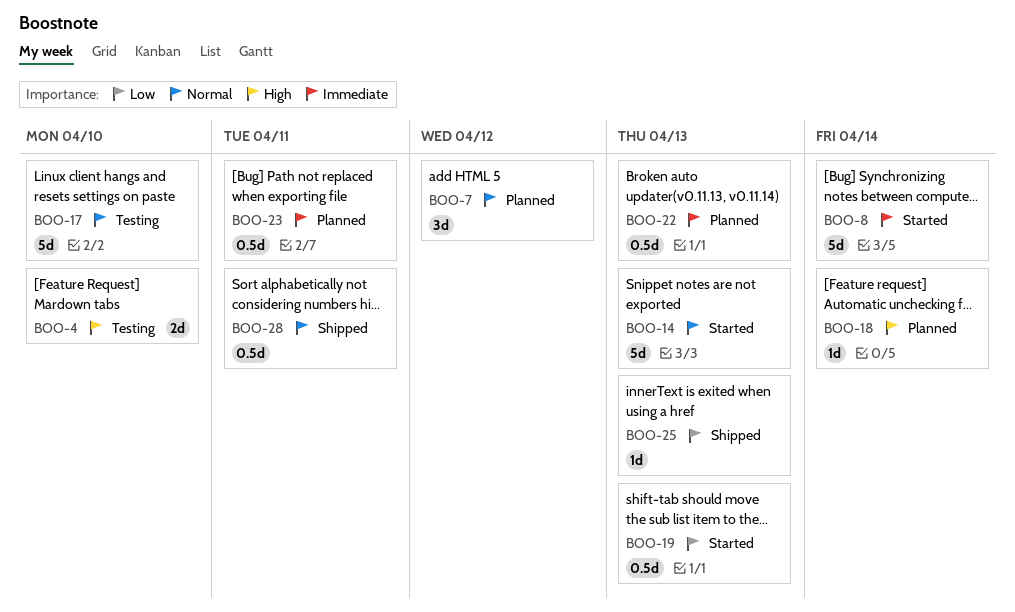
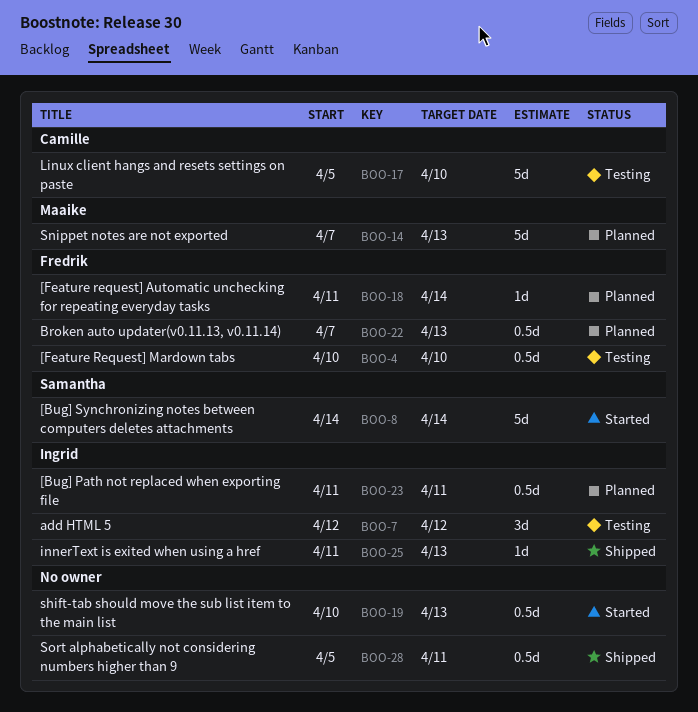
BOO-4, estimate: 2d -> 0.5d
BOO-7, status: Planned -> Testing
BOO-14, status: Started -> Planned

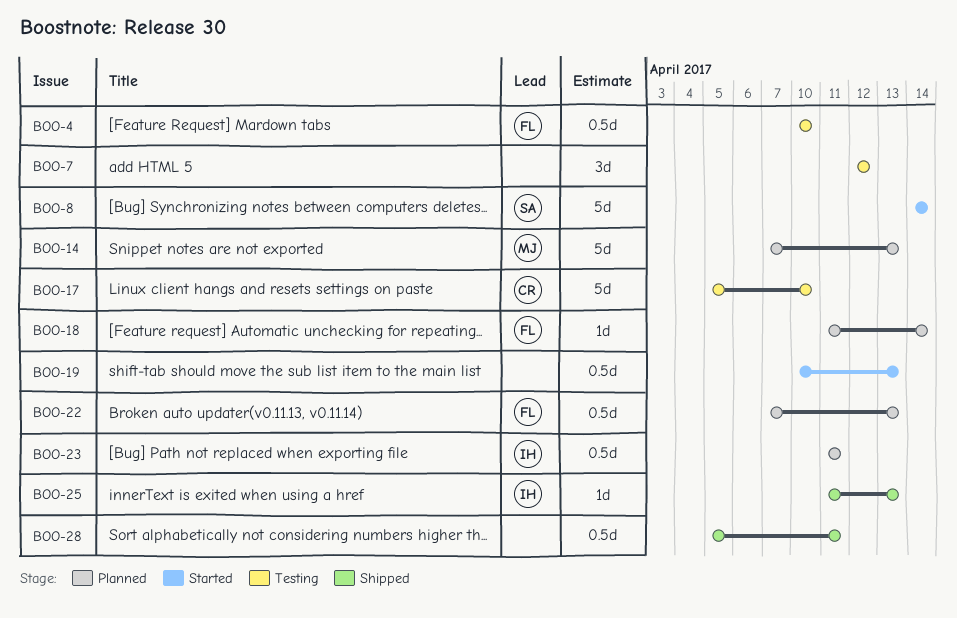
BOO-7, owner: Ingrid -> none

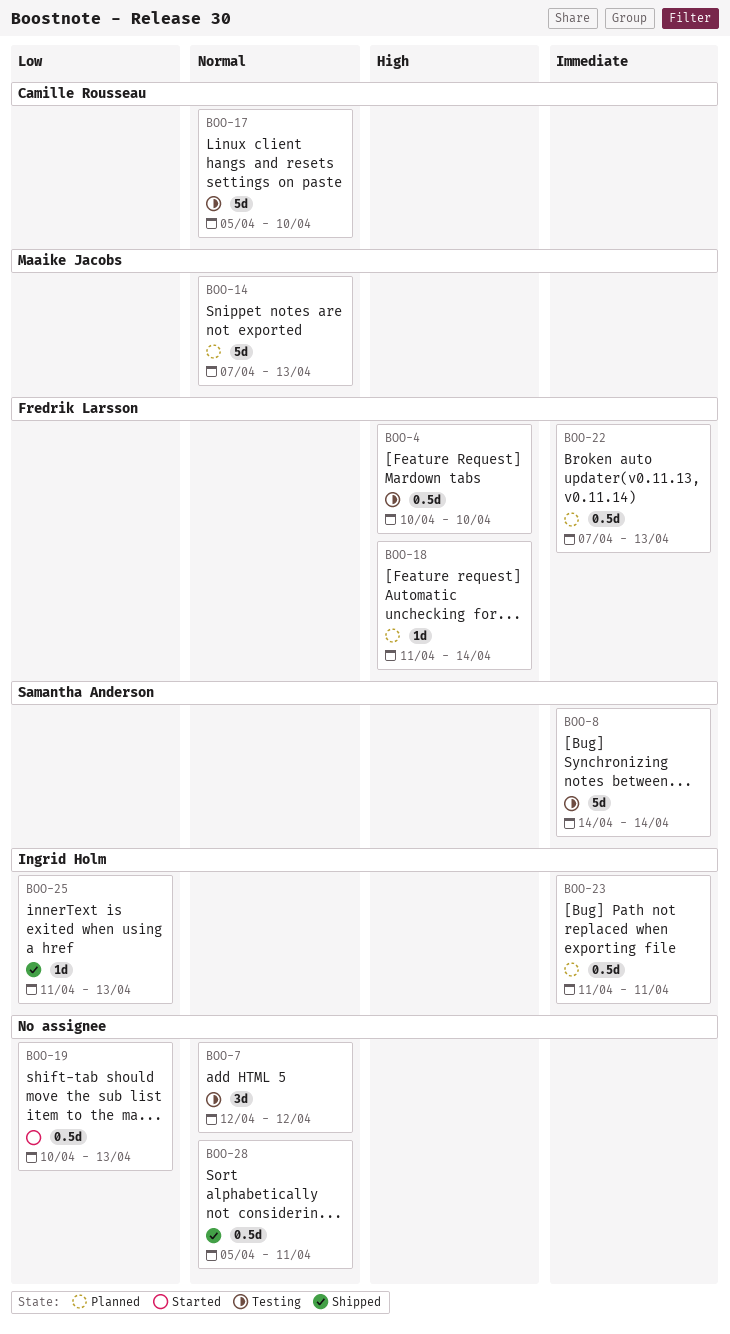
BOO-8, status: Started -> Testing

